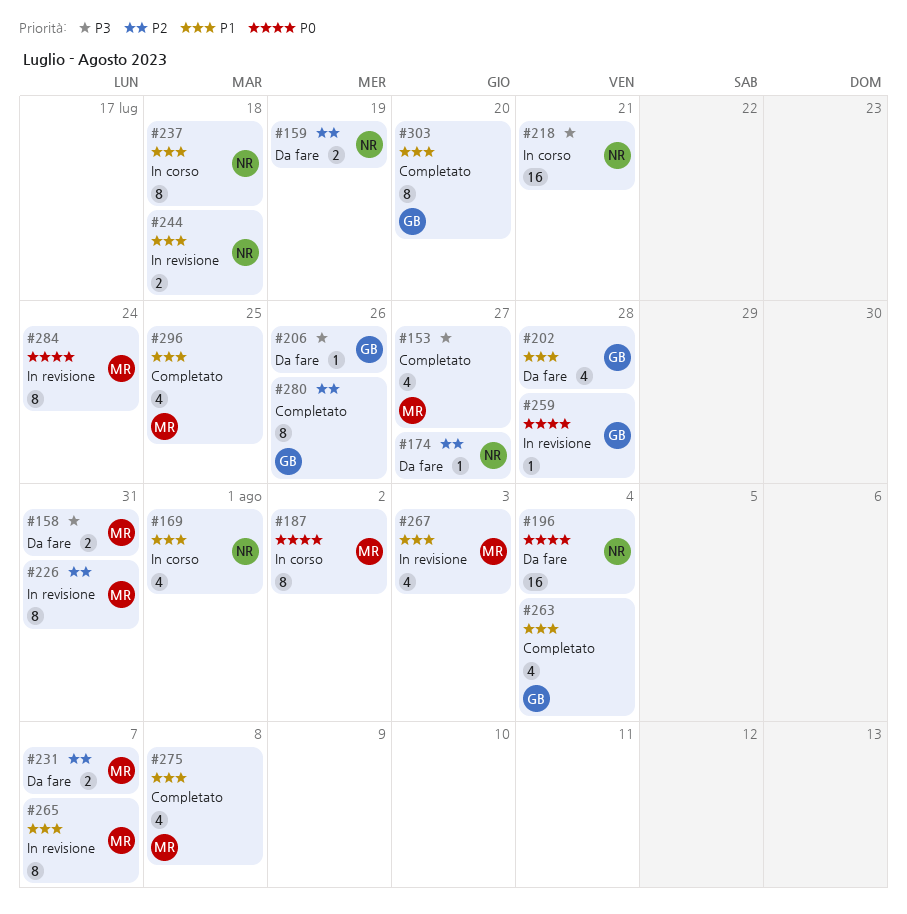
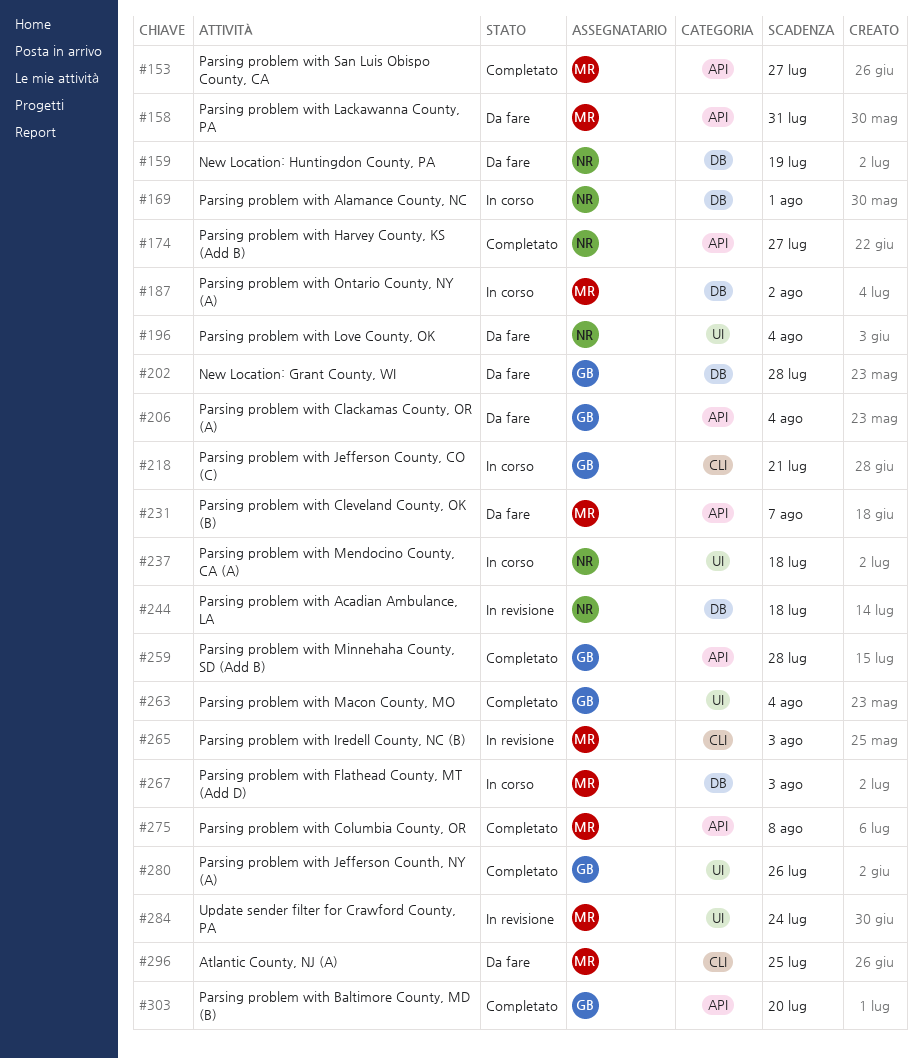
#174, status: Da fare -> Completato
#206, due: Jul 26 -> Aug 4
#218, owner: NR -> GB
#226: present -> none
#259, status: In revisione -> Completato
#265, due: Aug 7 -> Aug 3
#267, status: In revisione -> In corso
#296, status: Completato -> Da fare

